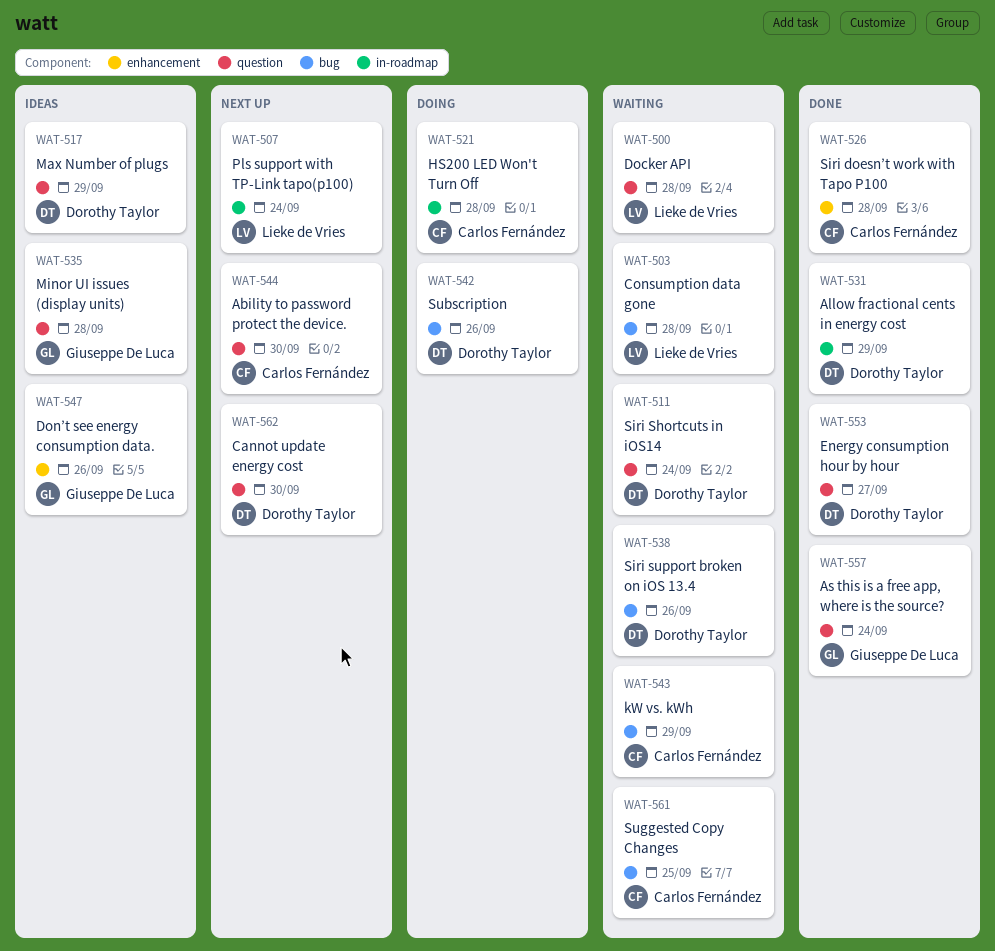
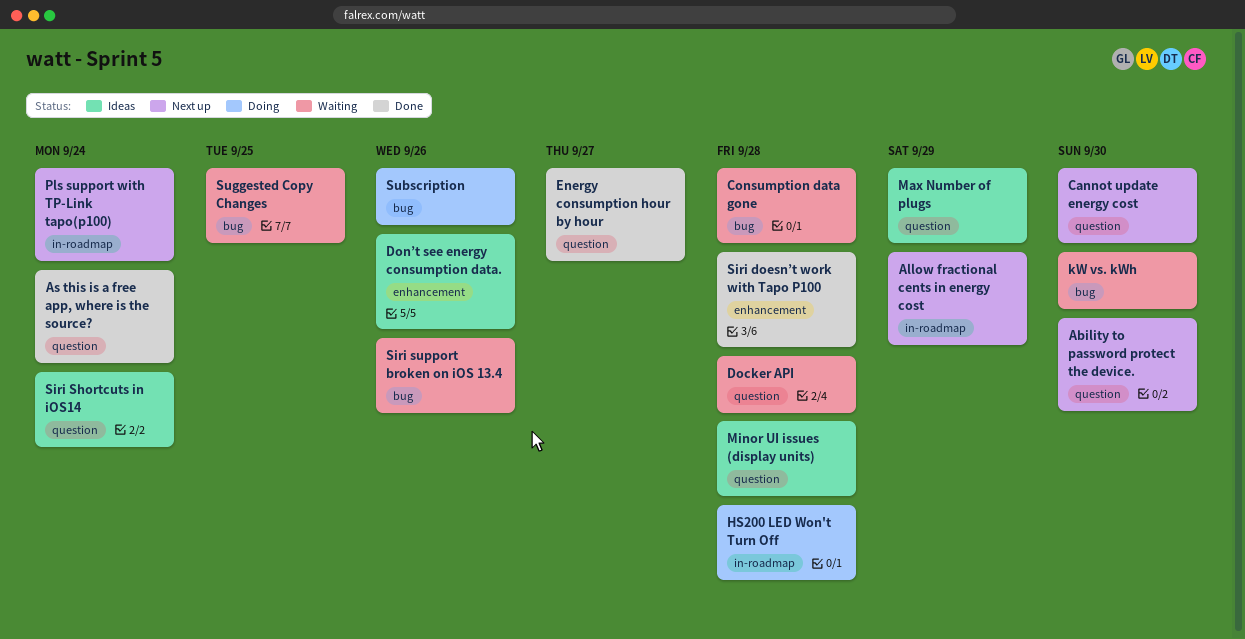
Allow fractional cents in energy cost, status: Done -> Next up
kW vs. kWh, due: Sep 29 -> Sep 30
Siri Shortcuts in iOS14, status: Waiting -> Ideas

